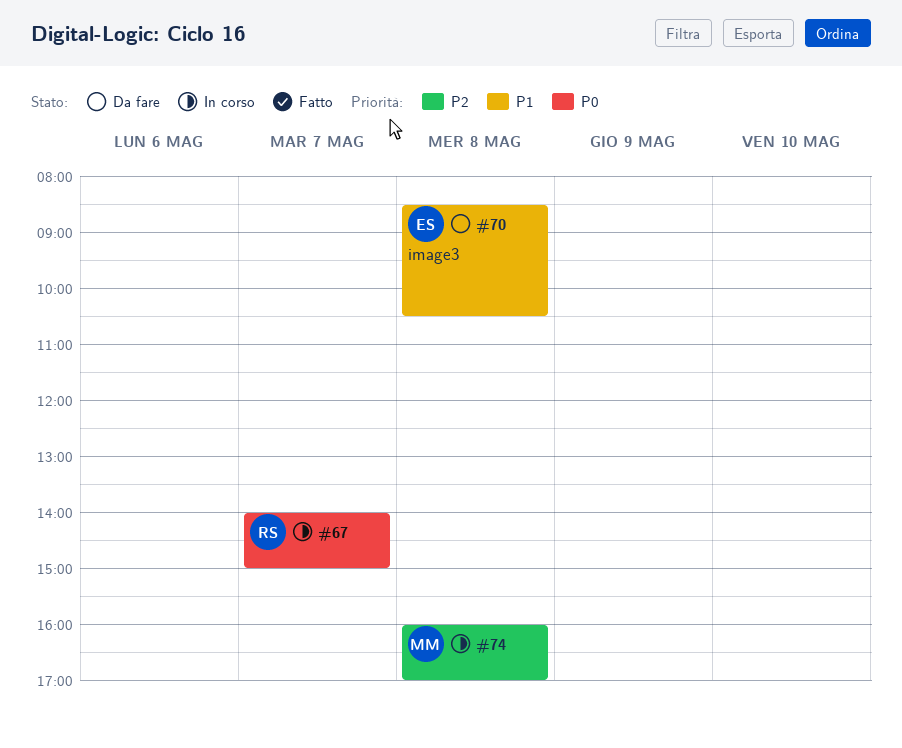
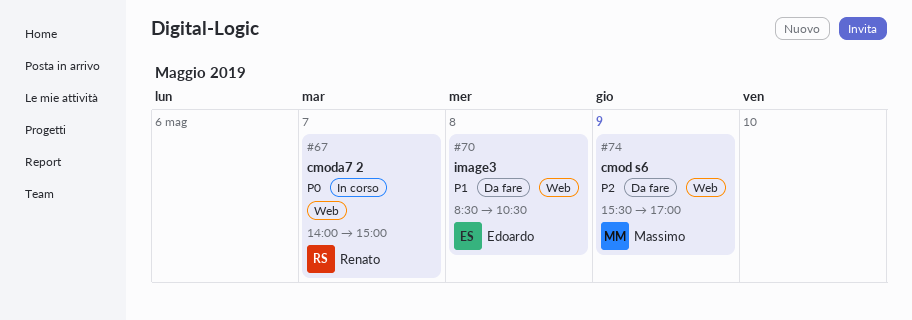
#74, status: In corso -> Da fare
#74, day: May 8 -> May 9
#74, begins: 16:00 -> 15:30

